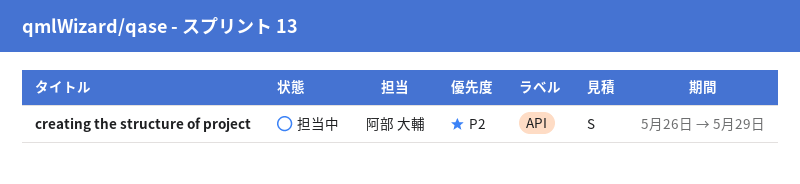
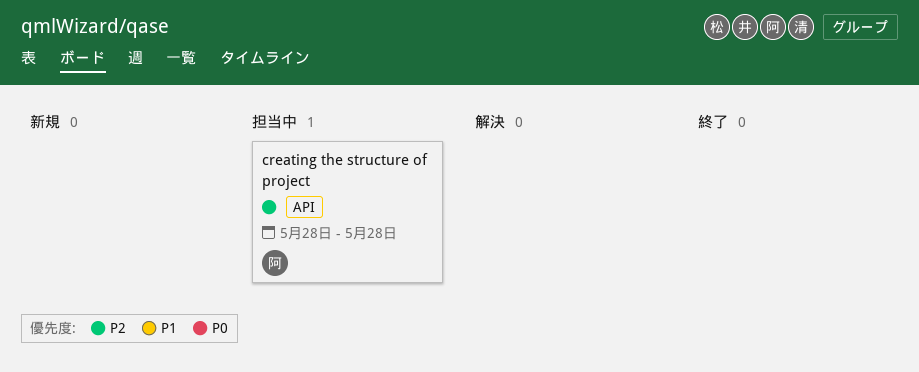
creating the structure of project, start: May 26 -> May 28
creating the structure of project, due: May 29 -> May 28

